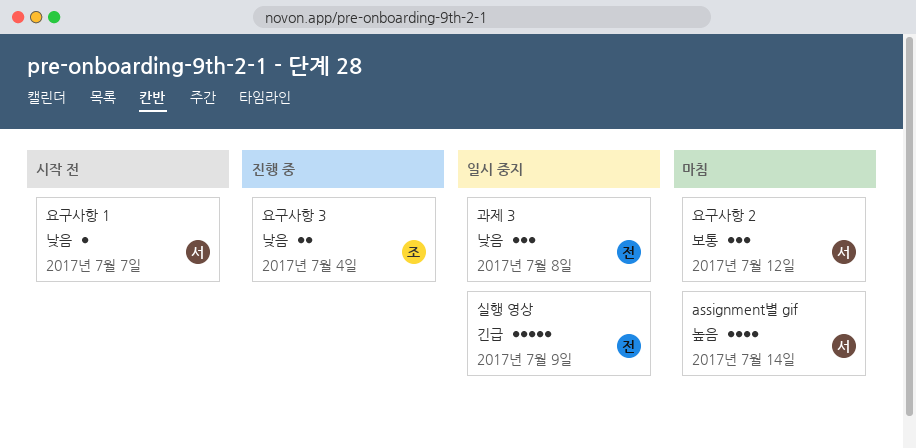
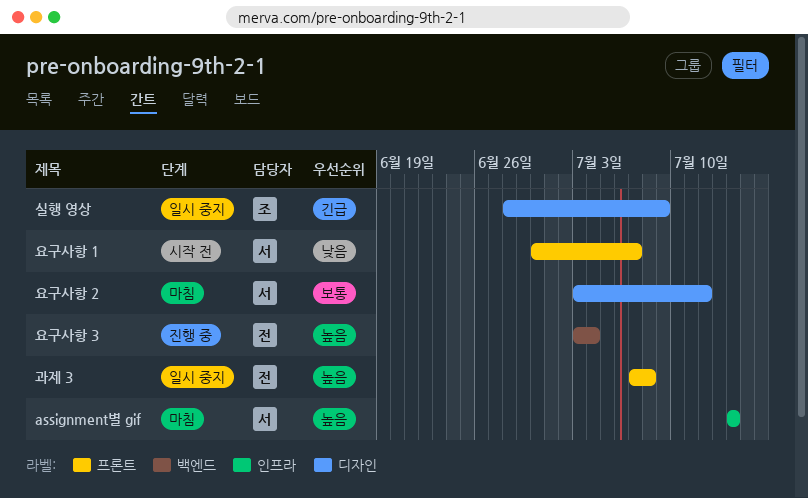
과제 3, priority: 낮음 -> 높음
실행 영상, owner: 전 -> 조
요구사항 3, owner: 조 -> 전
요구사항 3, priority: 낮음 -> 높음

